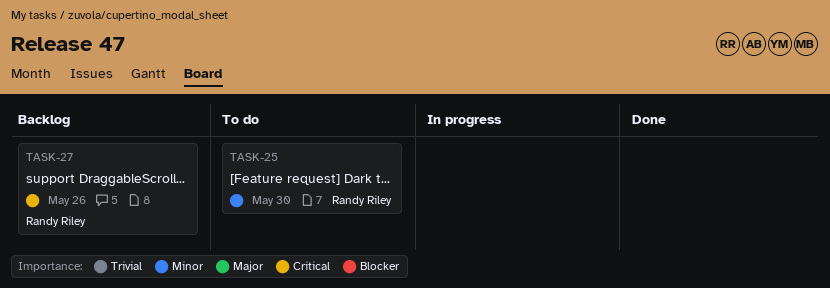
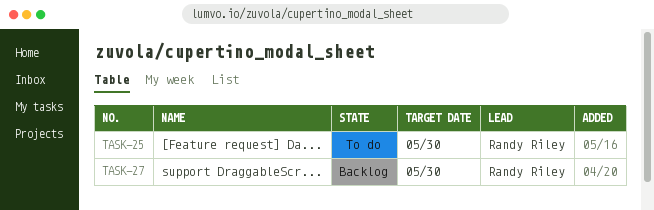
TASK-27, due: May 26 -> May 30

